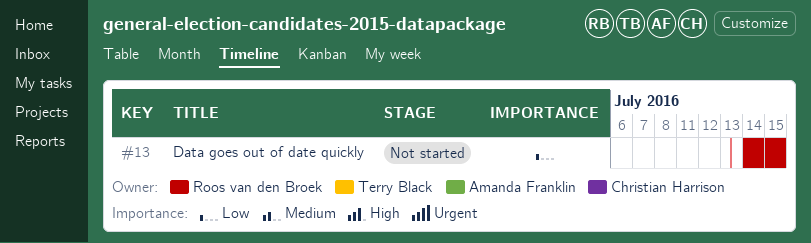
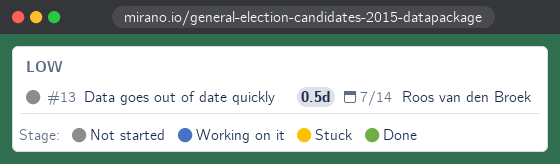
#13, due: Jul 15 -> Jul 14

